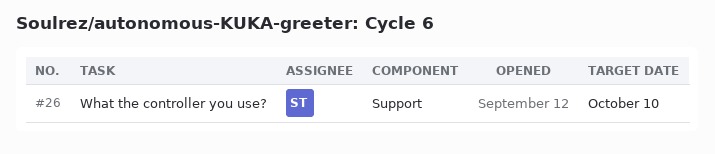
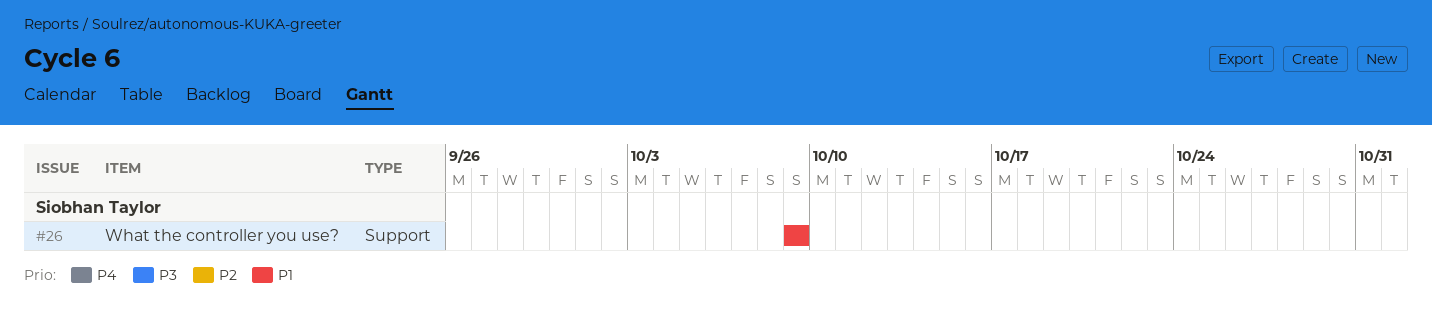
#26, due: Oct 10 -> Oct 9

